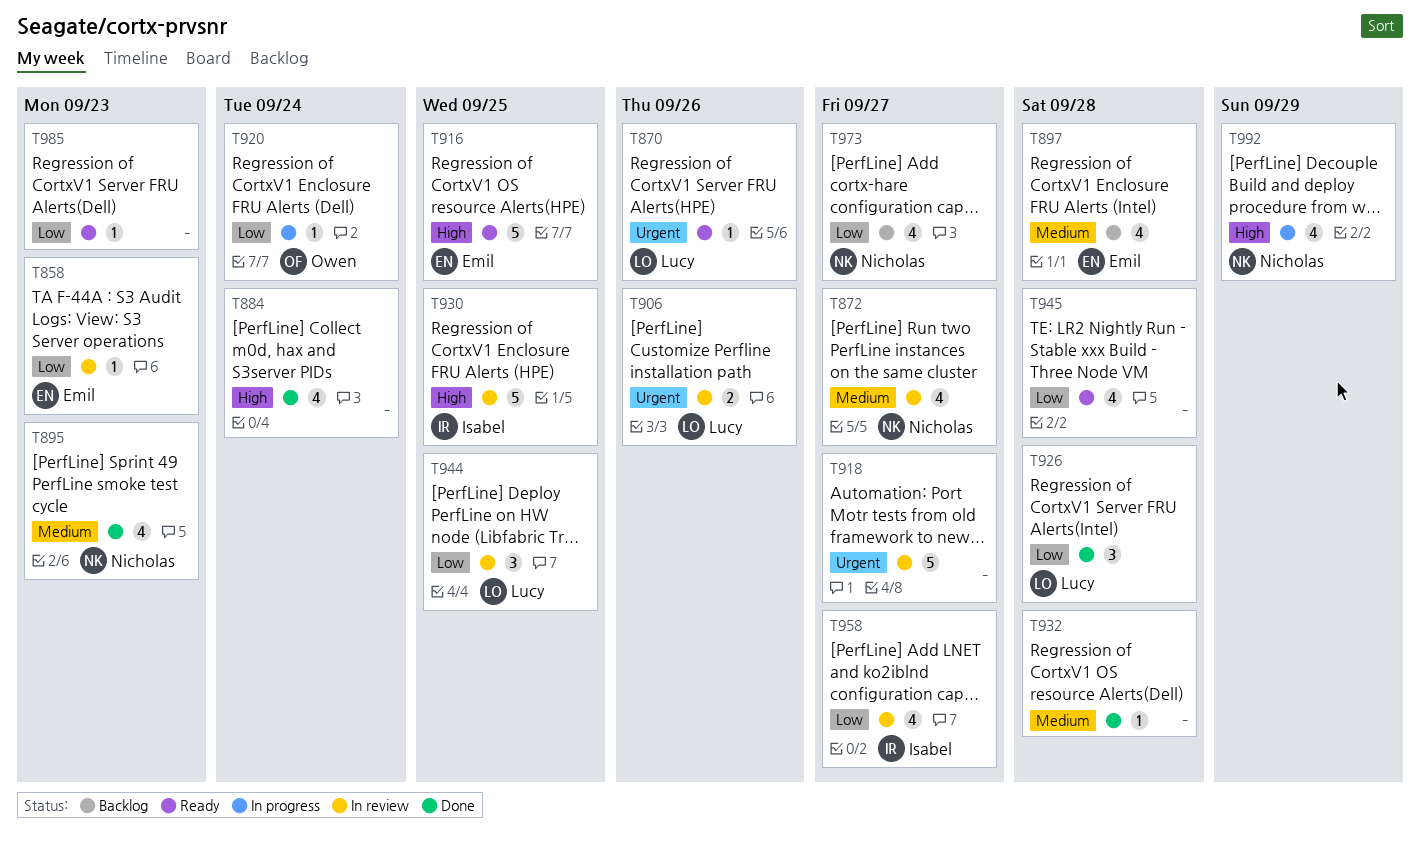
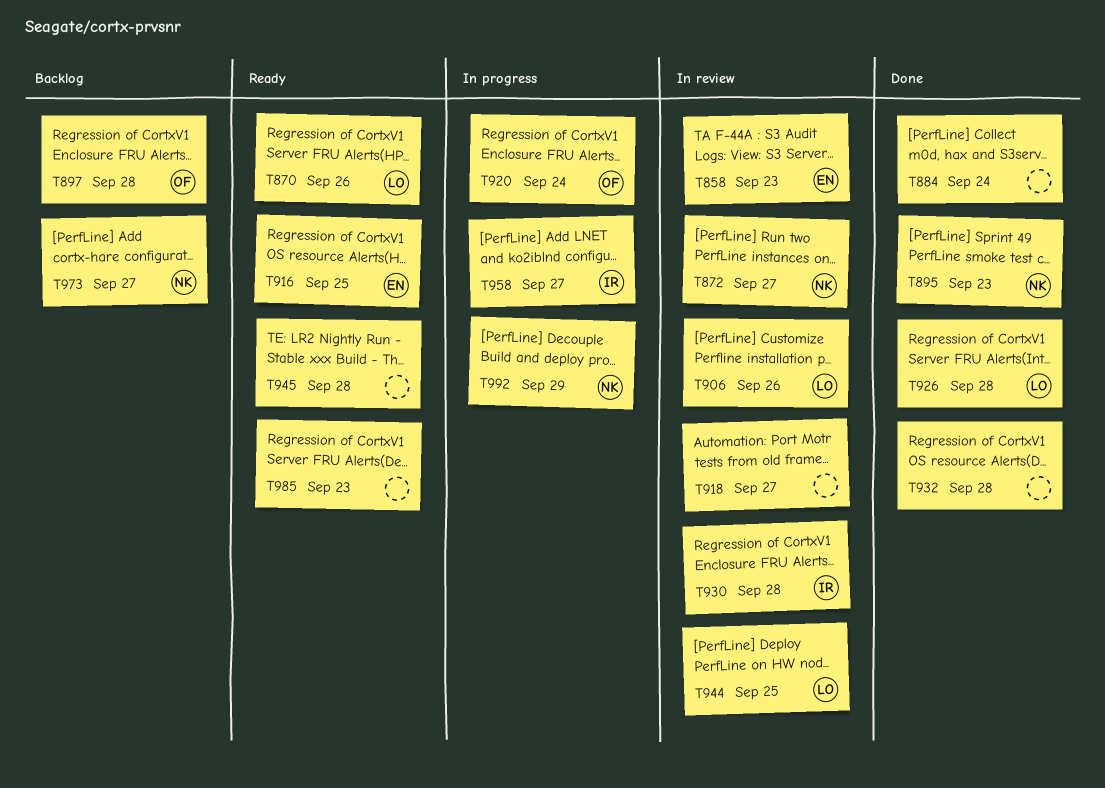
T897, owner: Emil -> Owen
T930, due: Sep 25 -> Sep 28
T958, status: In review -> In progress

